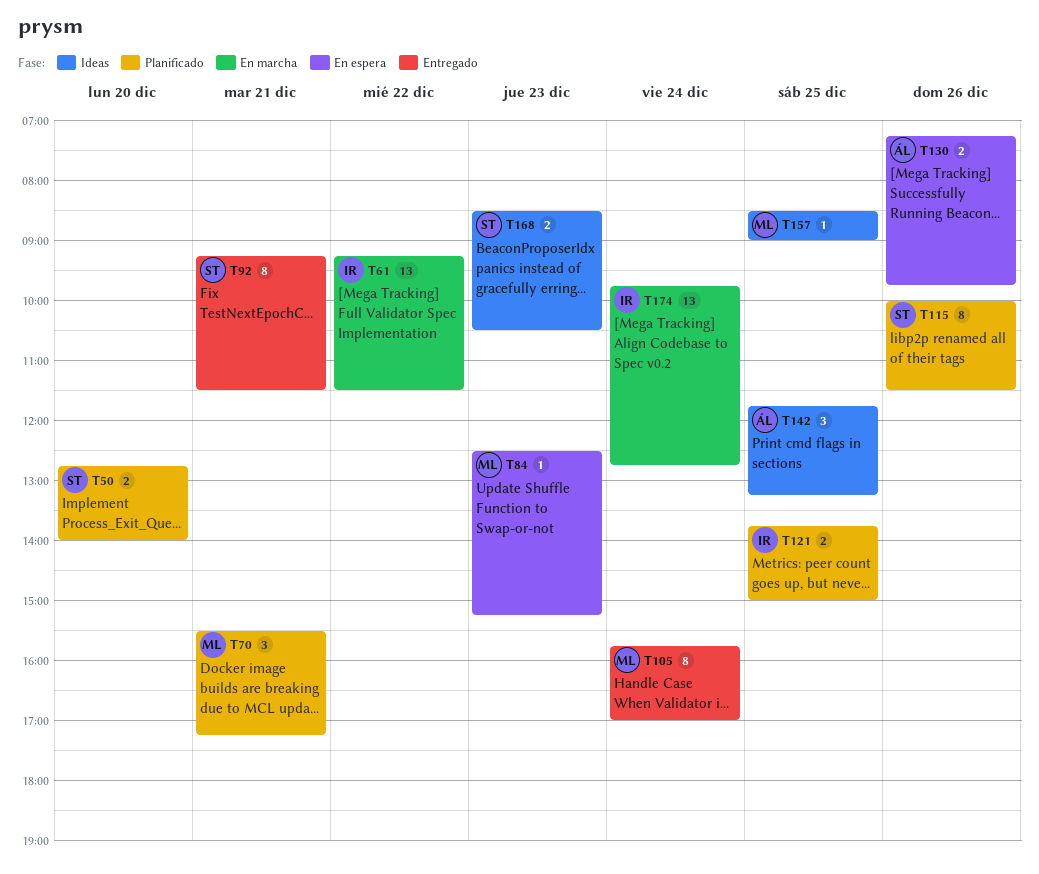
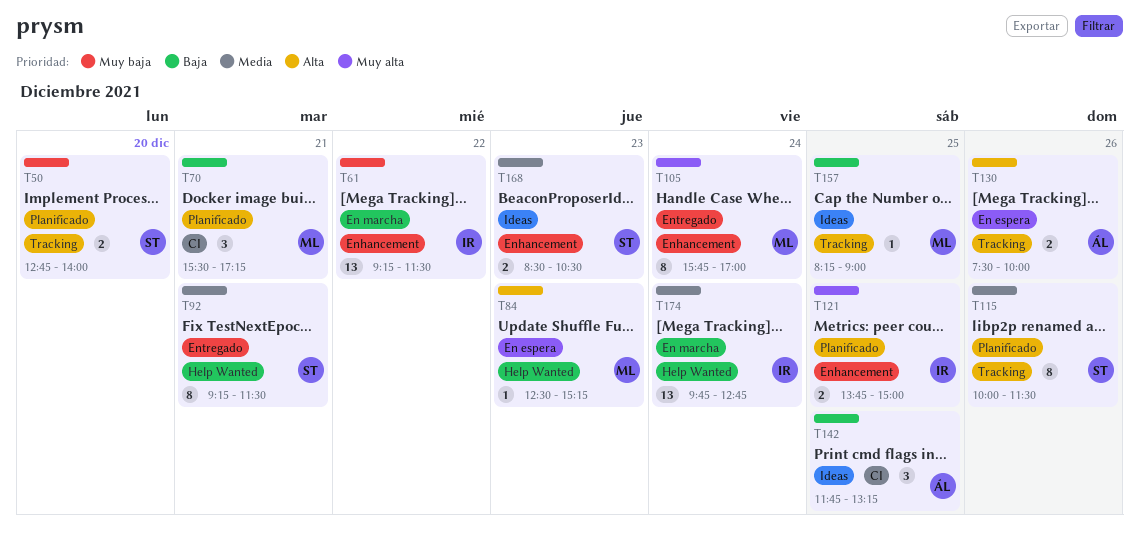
T130, begins: 07:15 -> 07:30
T130, ends: 09:45 -> 10:00
T157, begins: 08:30 -> 08:15

